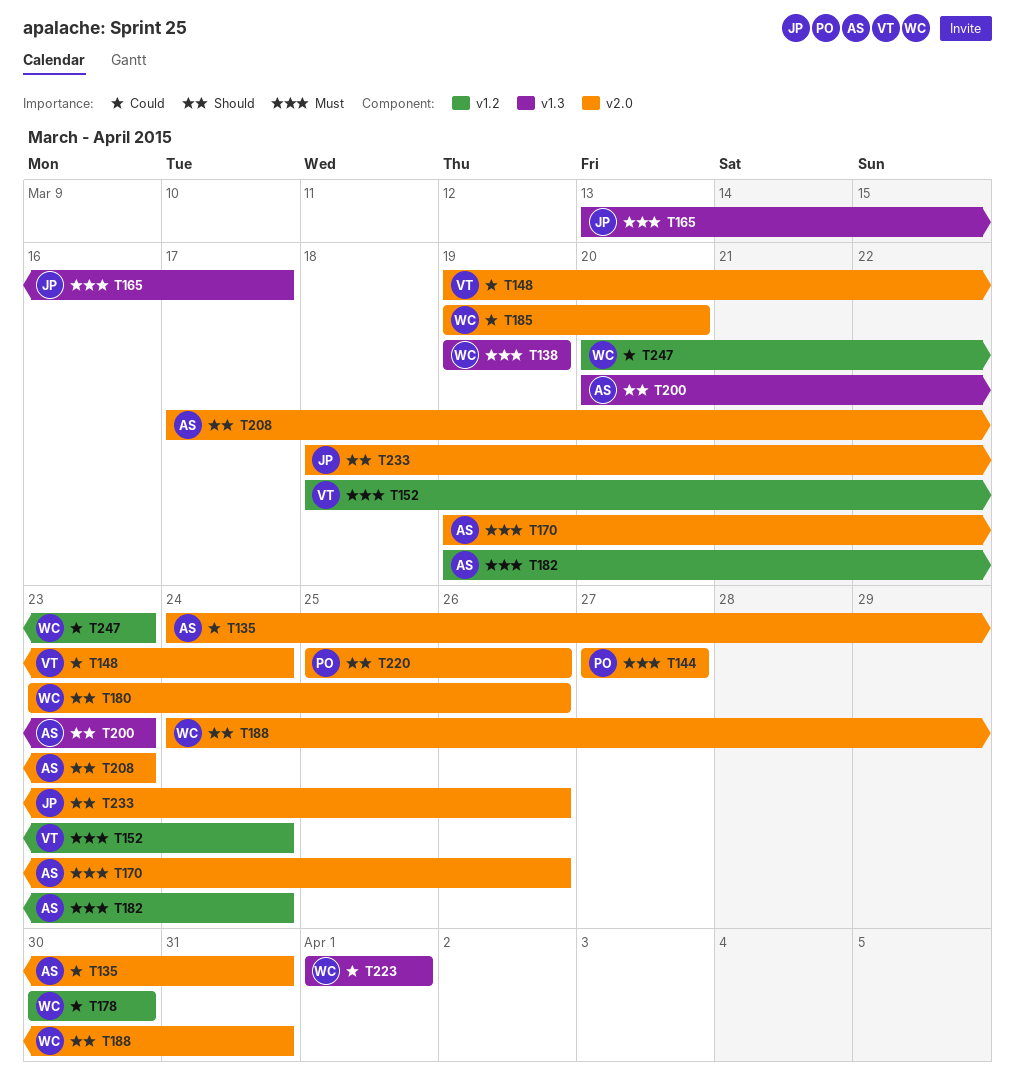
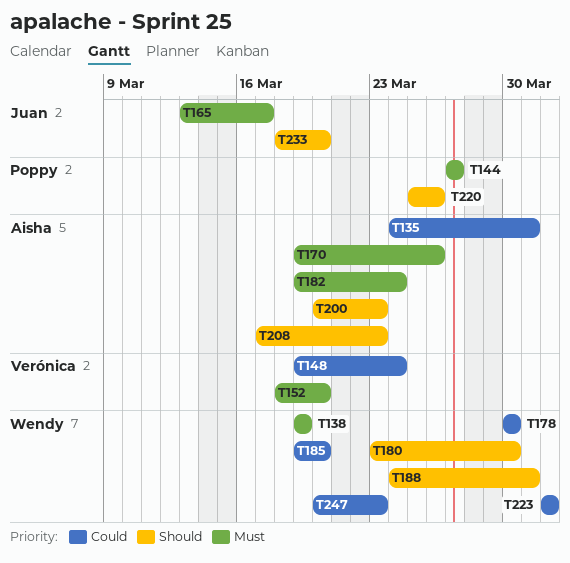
T152, due: Mar 24 -> Mar 20
T180, due: Mar 26 -> Mar 30
T233, due: Mar 26 -> Mar 20

